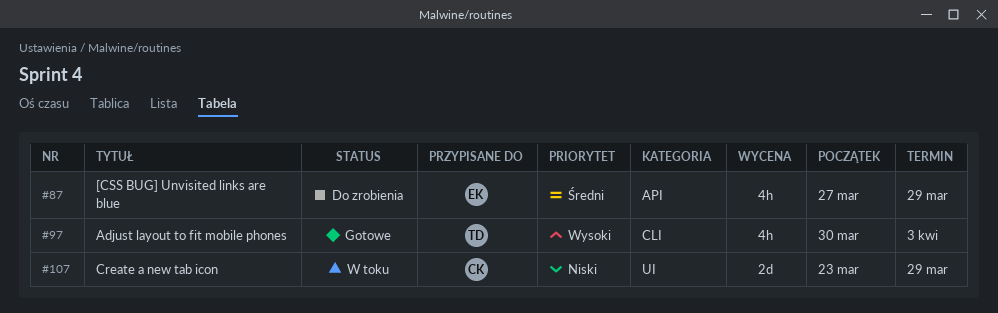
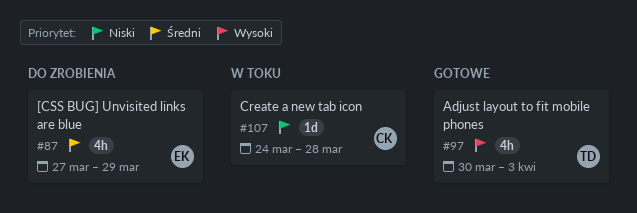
#107, estimate: 2d -> 1d
#107, start: Mar 23 -> Mar 24
#107, due: Mar 29 -> Mar 28

